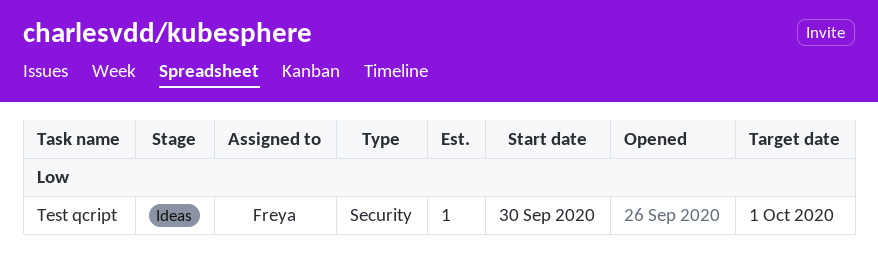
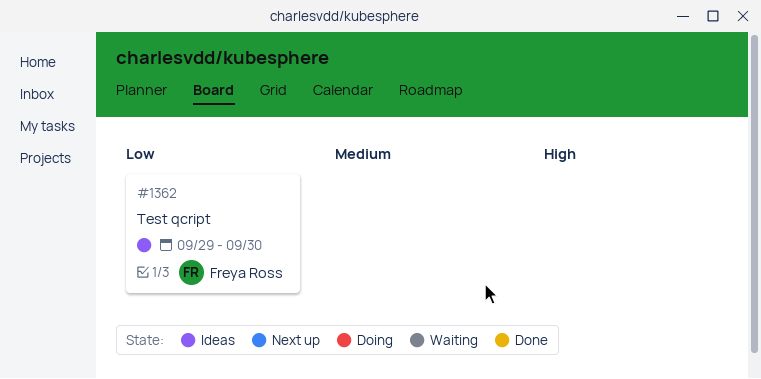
Test qcript, start: Sep 30 -> Sep 29
Test qcript, due: Oct 1 -> Sep 30

